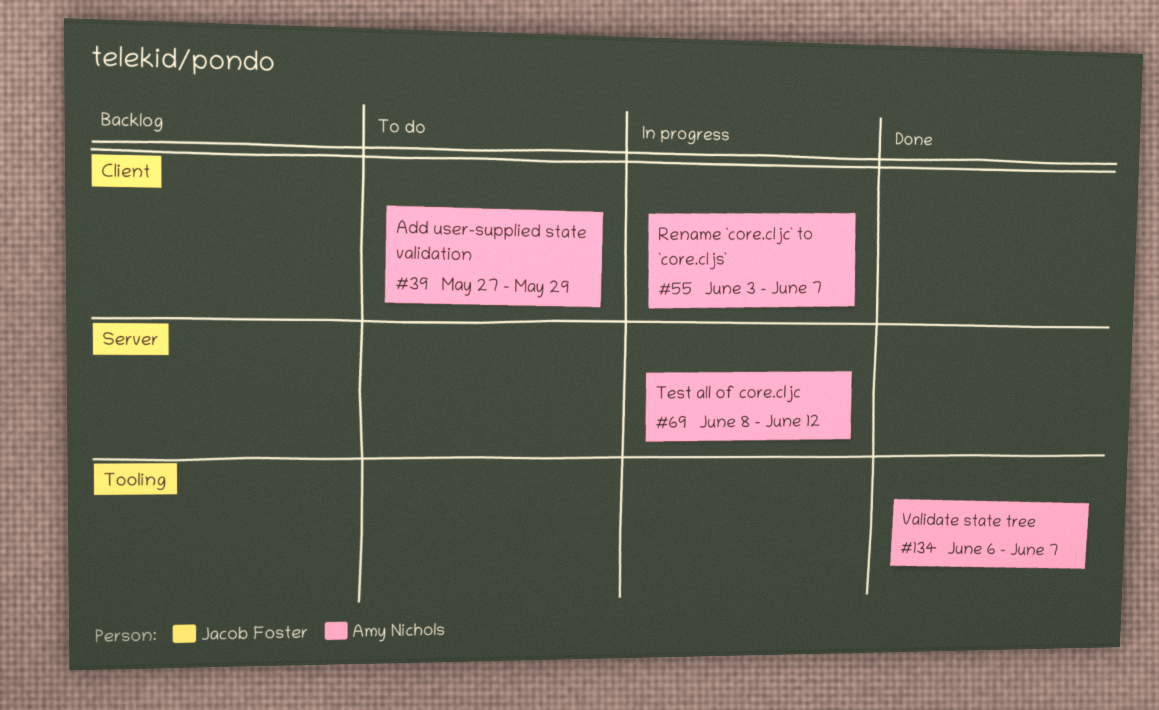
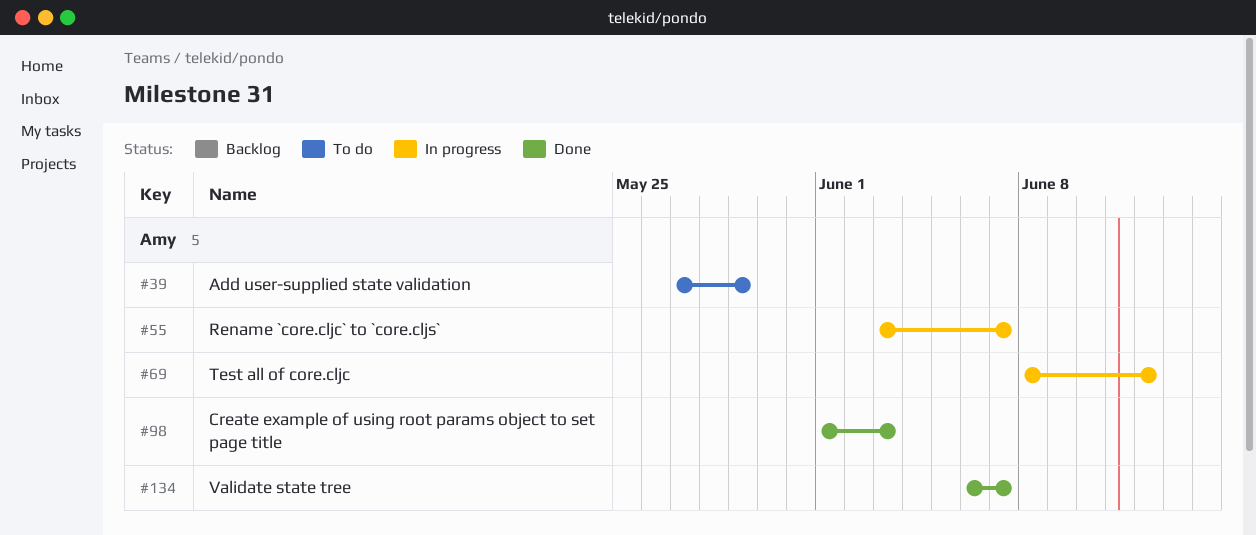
#98: none -> present

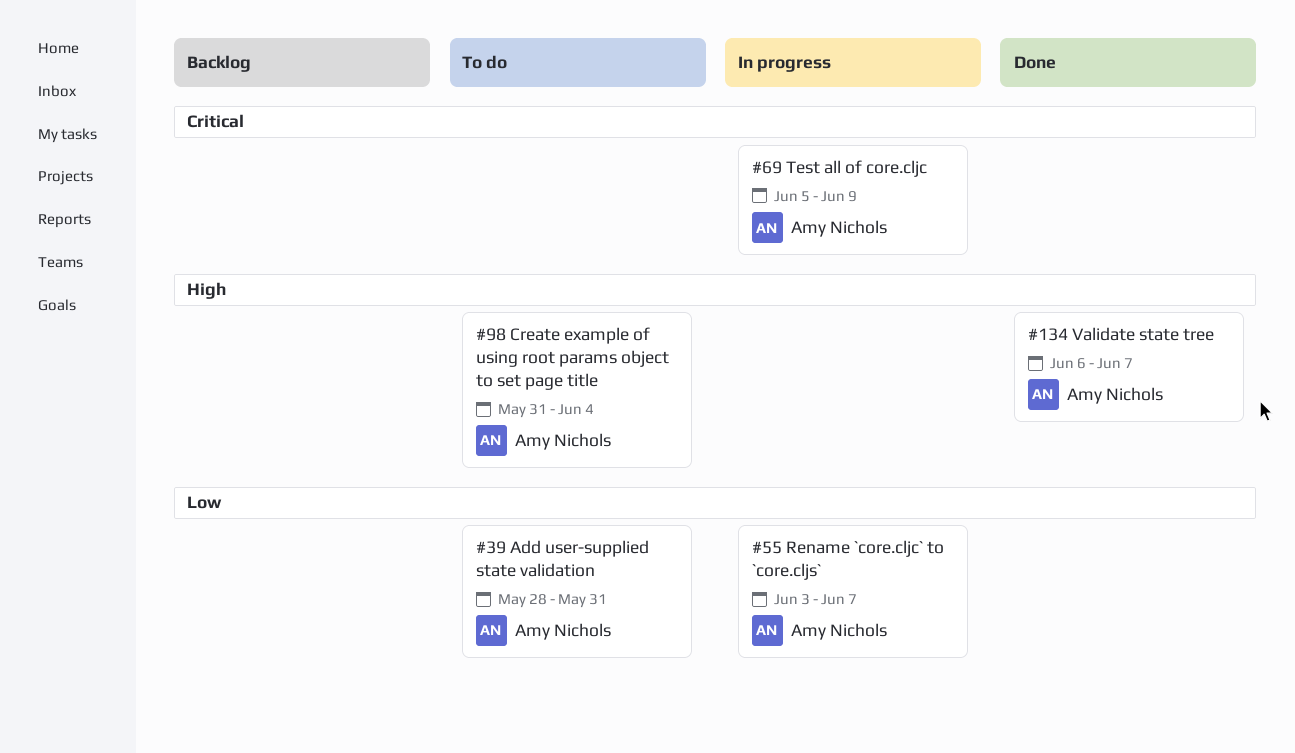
#39, start: May 27 -> May 28
#39, due: May 29 -> May 31
#69, start: Jun 8 -> Jun 5
#69, due: Jun 12 -> Jun 9
#98, status: Done -> To do
#98, start: Jun 1 -> May 31
#98, due: Jun 3 -> Jun 4

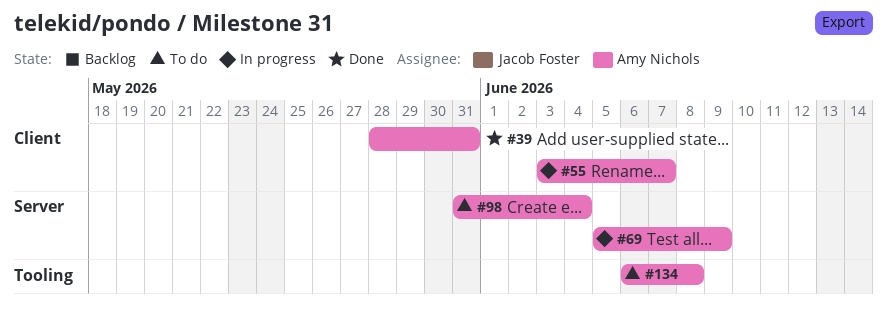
#39, status: To do -> Done
#134, status: Done -> To do
#134, due: Jun 7 -> Jun 8

